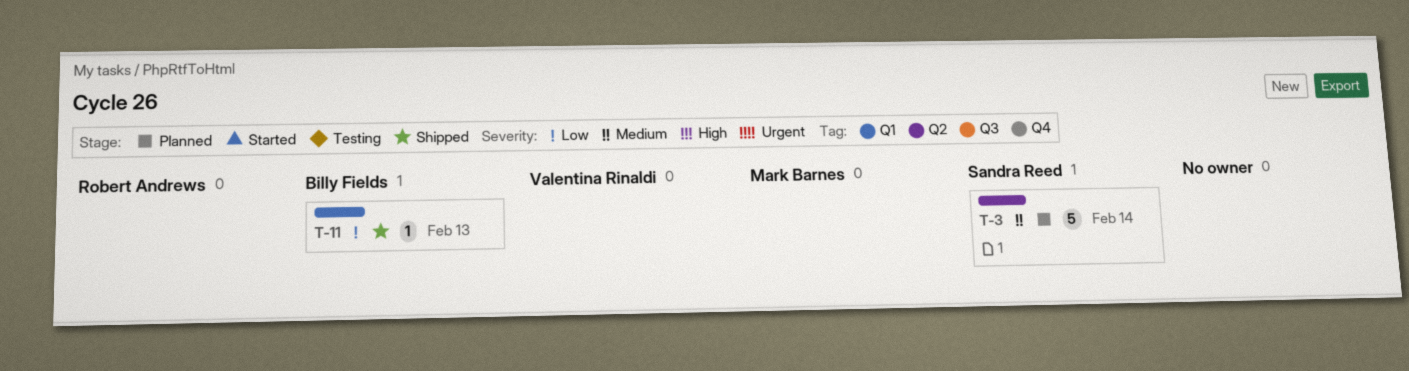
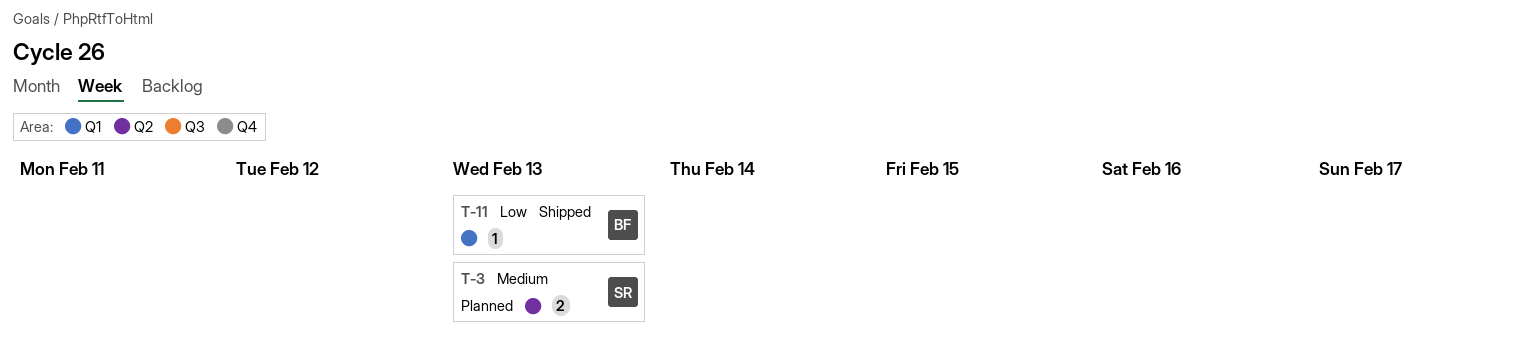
T-3, estimate: 5 -> 2
T-3, due: Feb 14 -> Feb 13

